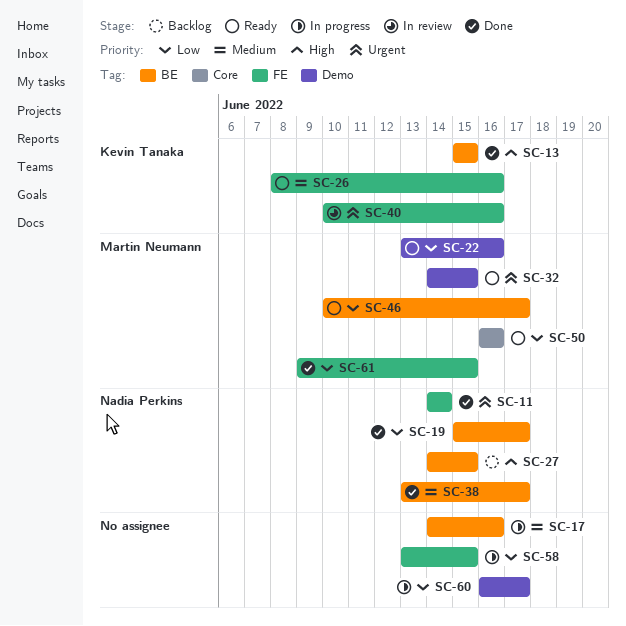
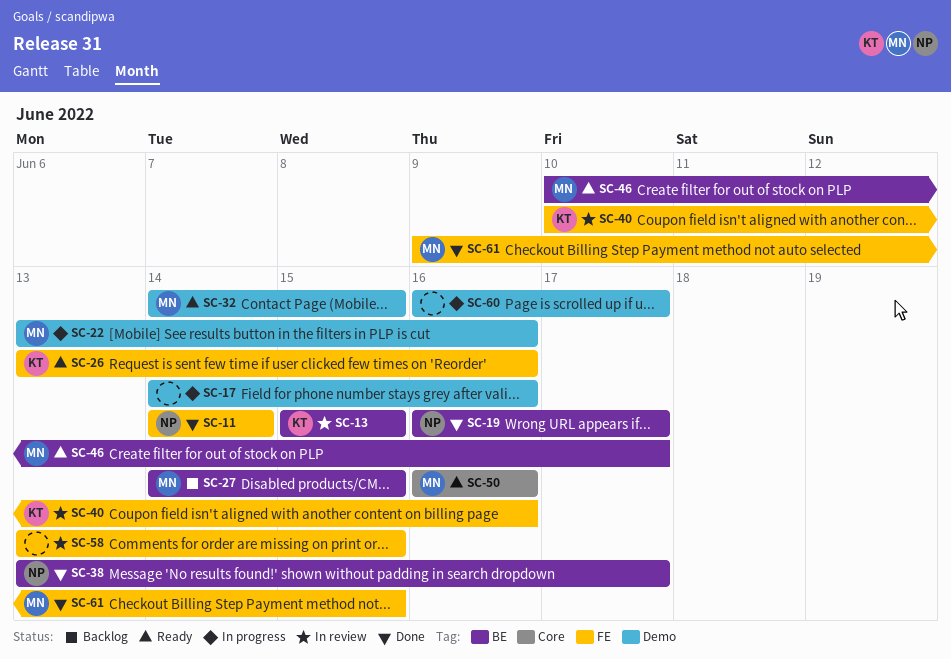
SC-13, status: Done -> In review
SC-17, label: BE -> Demo
SC-19, start: Jun 15 -> Jun 16
SC-22, status: Ready -> In progress
SC-26, start: Jun 8 -> Jun 13
SC-27, owner: Nadia Perkins -> Martin Neumann
SC-58, status: In progress -> In review

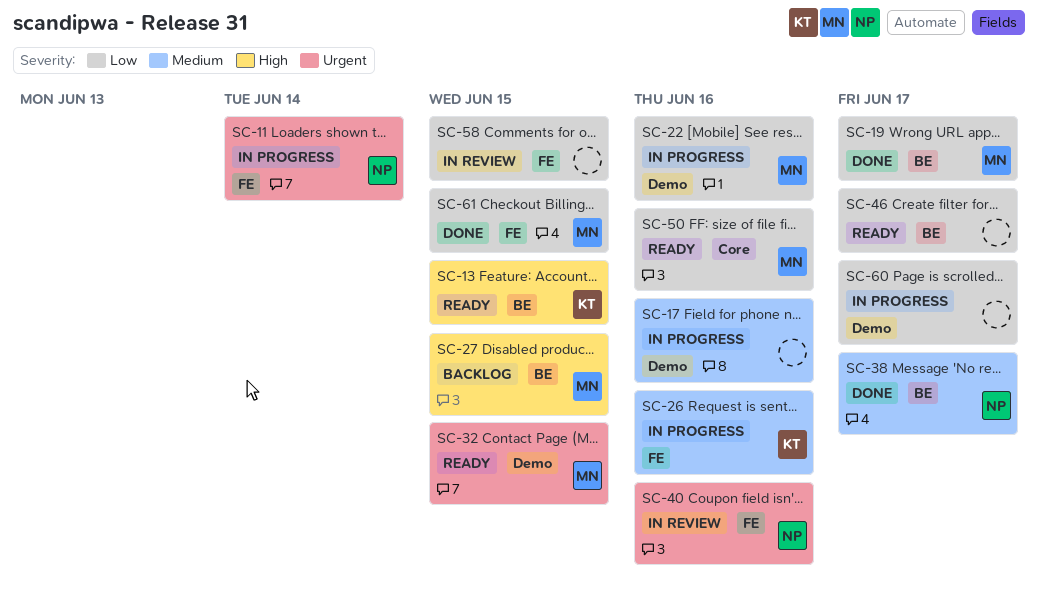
SC-11, status: Done -> In progress
SC-13, status: In review -> Ready
SC-19, owner: NP -> MN
SC-26, status: Ready -> In progress
SC-40, owner: KT -> NP
SC-46, owner: MN -> none

